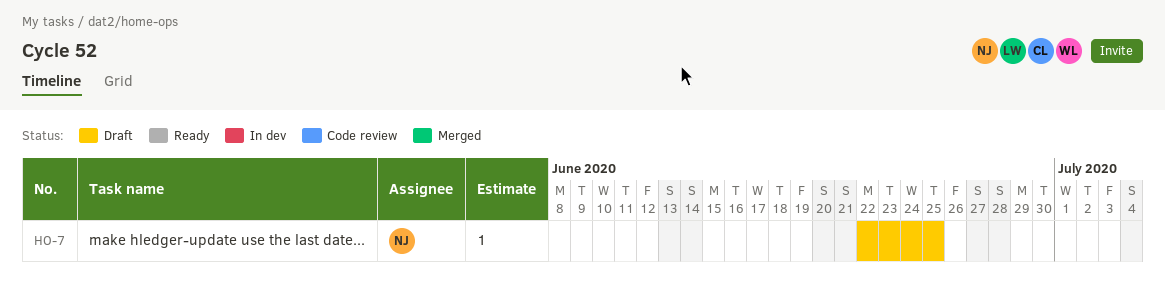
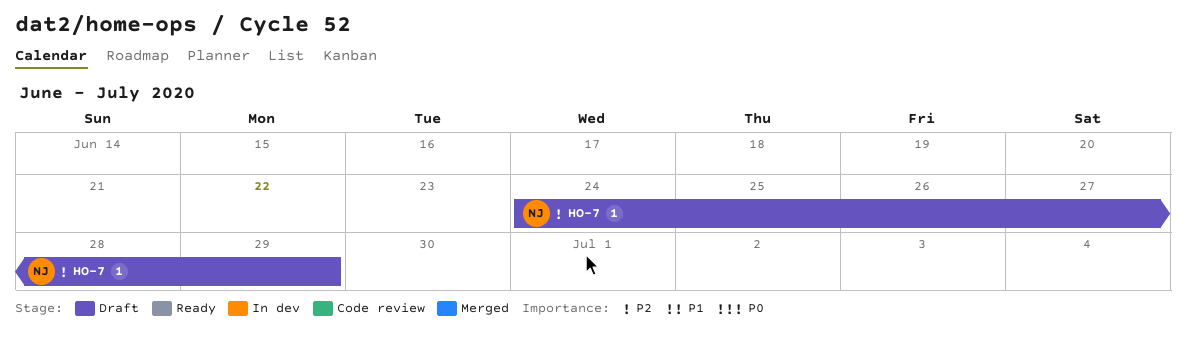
HO-7, start: Jun 22 -> Jun 24
HO-7, due: Jun 25 -> Jun 29

